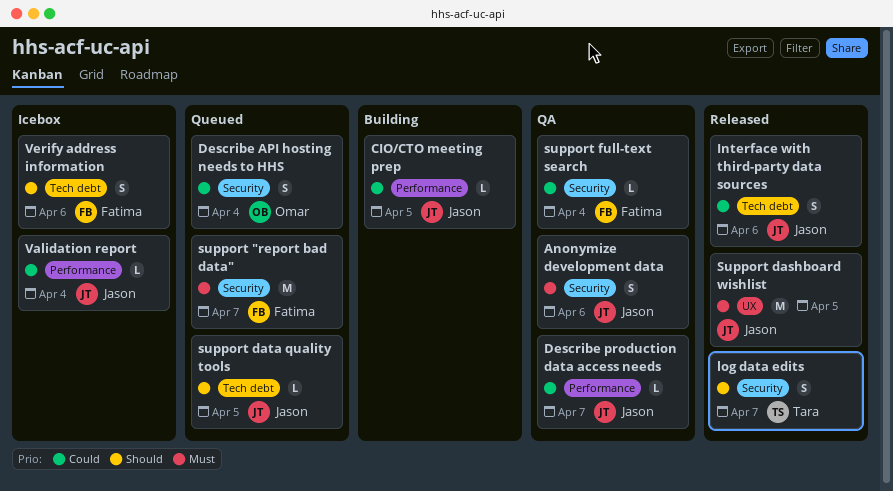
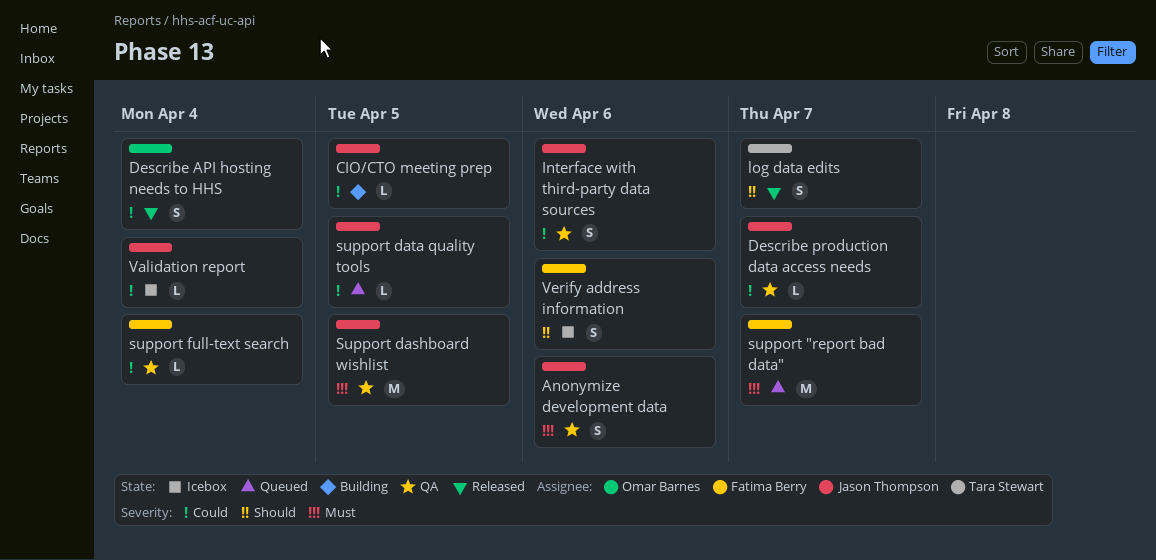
Describe API hosting needs to HHS, status: Queued -> Released
Interface with third-party data sources, status: Released -> QA
Support dashboard wishlist, status: Released -> QA
support data quality tools, priority: Should -> Could

